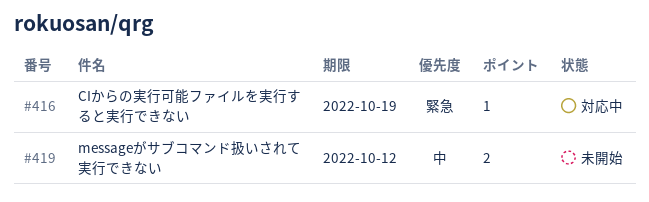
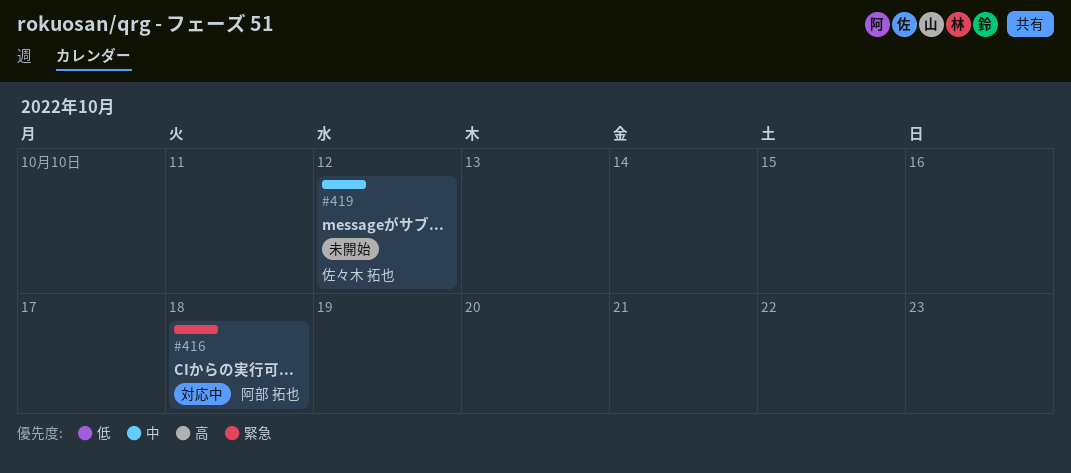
#416, due: Oct 19 -> Oct 18

